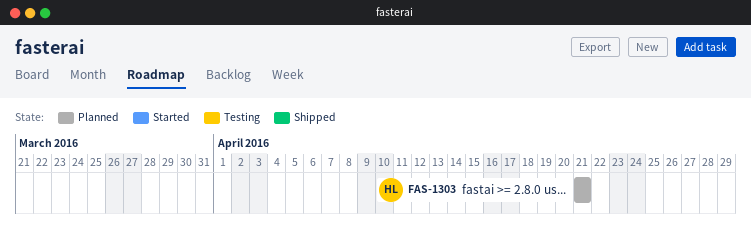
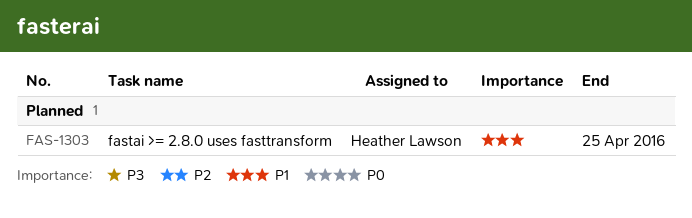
FAS-1303, due: Apr 21 -> Apr 25

